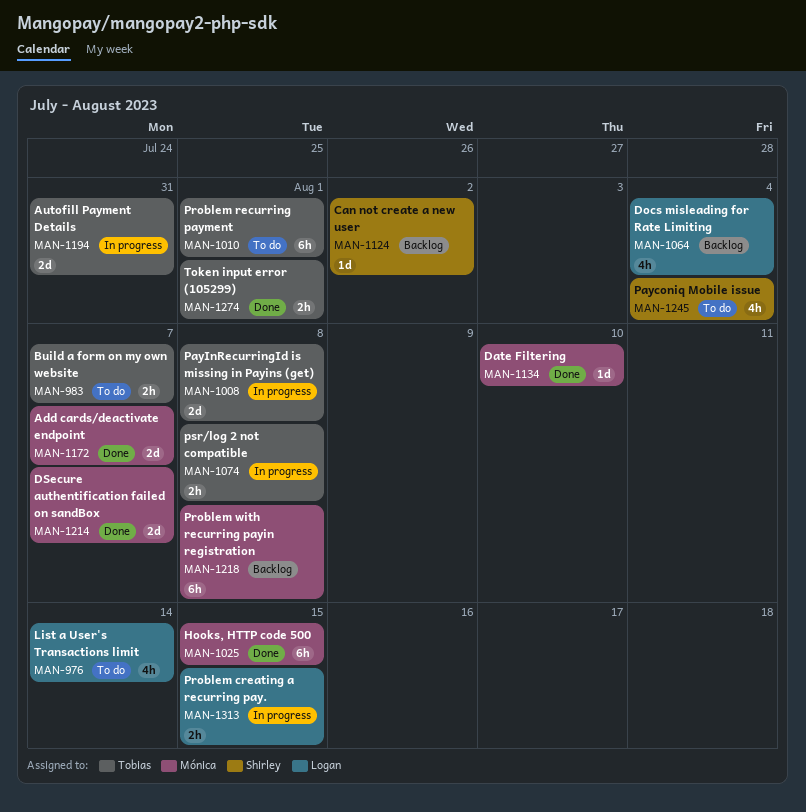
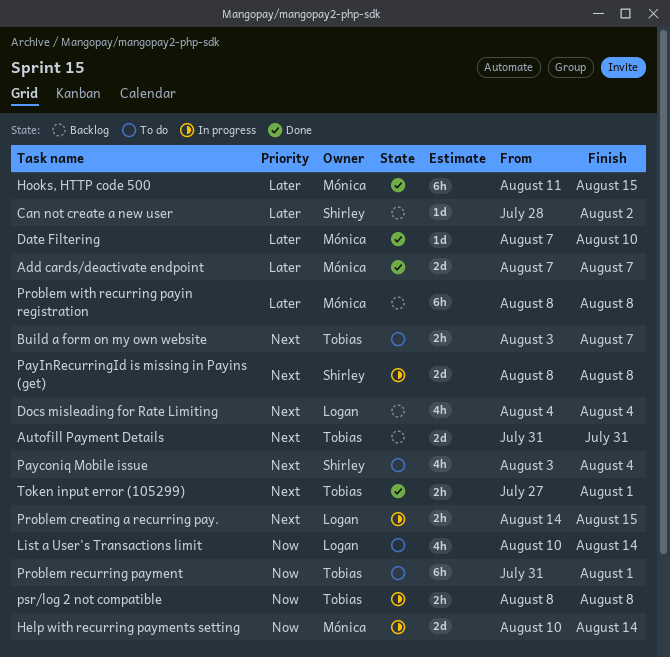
Autofill Payment Details, status: In progress -> Backlog
DSecure authentification failed on sandBox: present -> none
Help with recurring payments setting: none -> present
PayInRecurringId is missing in Payins (get), owner: Tobias -> Shirley

